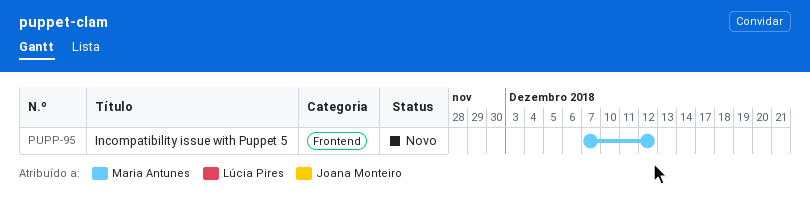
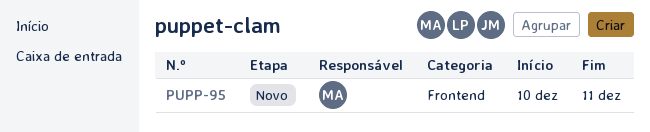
PUPP-95, start: Dec 7 -> Dec 10
PUPP-95, due: Dec 12 -> Dec 11

